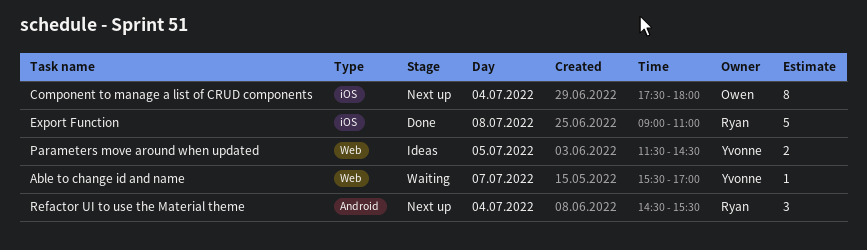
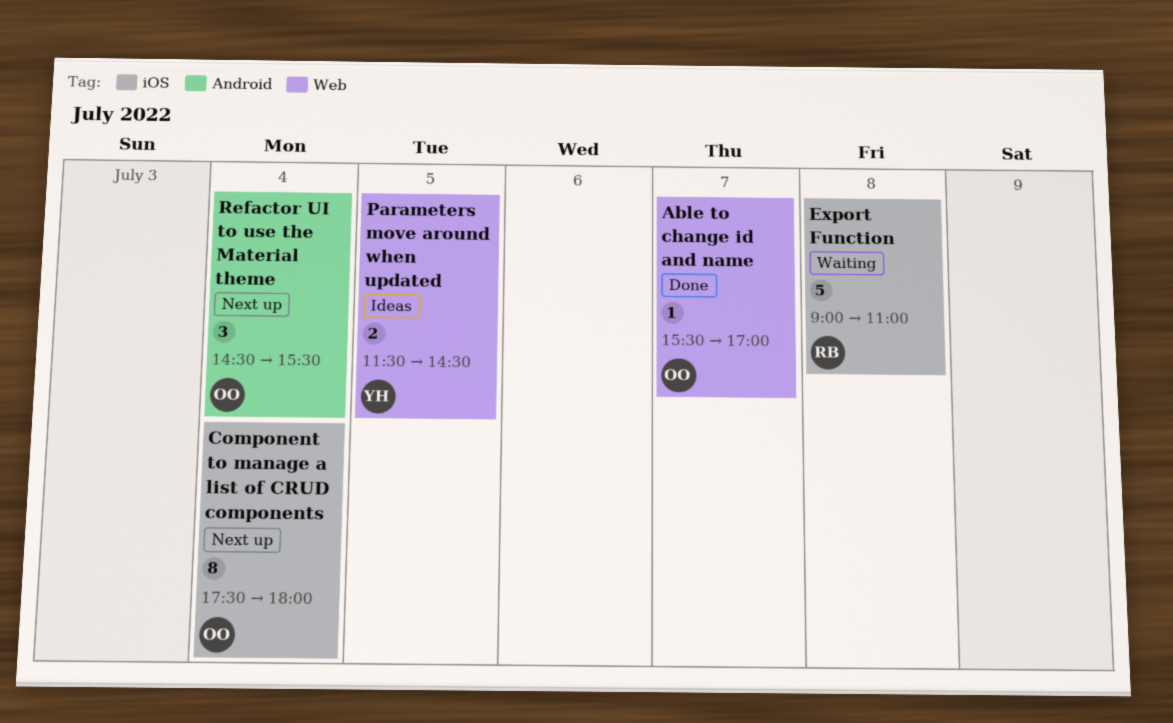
Able to change id and name, status: Waiting -> Done
Able to change id and name, owner: Yvonne -> Owen
Export Function, status: Done -> Waiting
Refactor UI to use the Material theme, owner: Ryan -> Owen

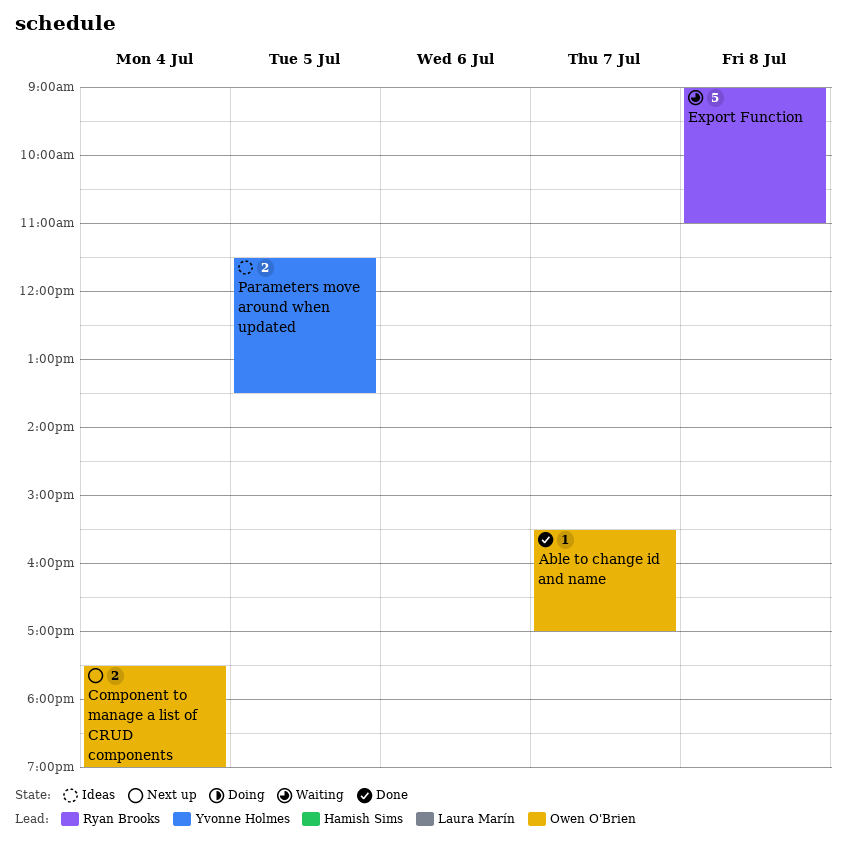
Component to manage a list of CRUD components, estimate: 8 -> 2
Component to manage a list of CRUD components, ends: 18:00 -> 19:00
Parameters move around when updated, ends: 14:30 -> 13:30
Refactor UI to use the Material theme: present -> none

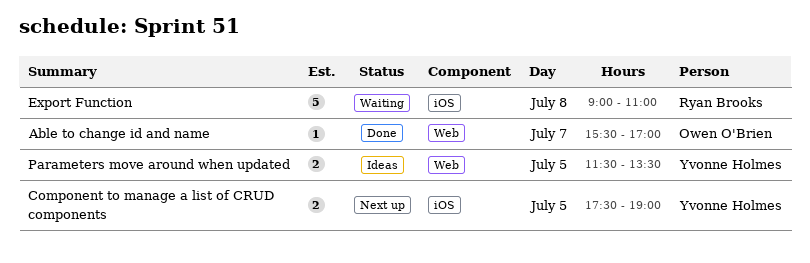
Component to manage a list of CRUD components, owner: Owen O'Brien -> Yvonne Holmes
Component to manage a list of CRUD components, day: Jul 4 -> Jul 5

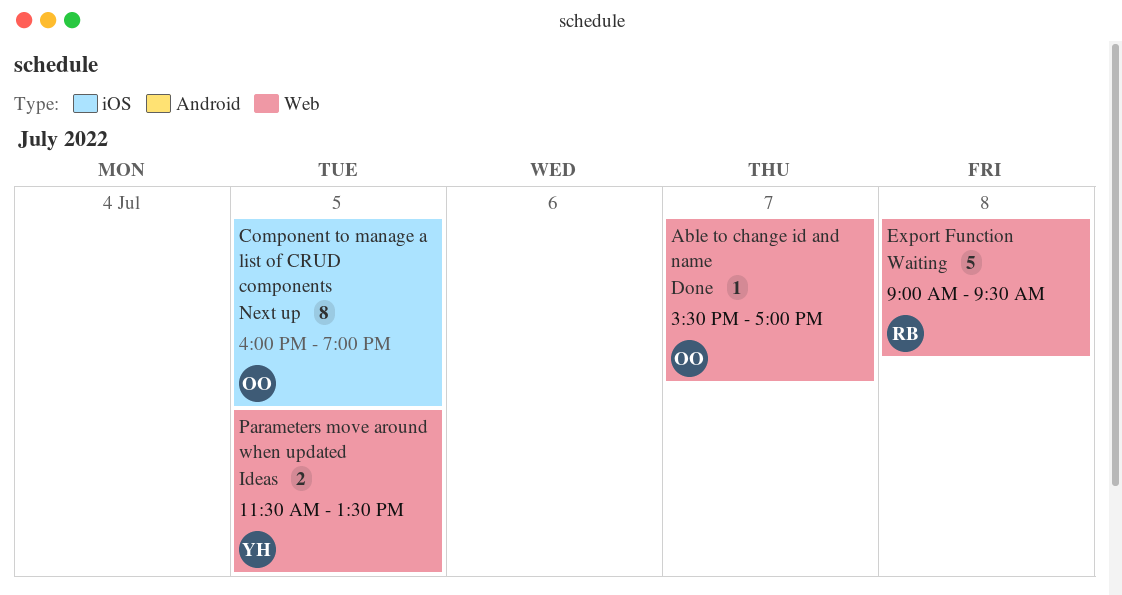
Component to manage a list of CRUD components, owner: Yvonne Holmes -> Owen O'Brien
Component to manage a list of CRUD components, estimate: 2 -> 8
Component to manage a list of CRUD components, begins: 17:30 -> 16:00
Export Function, label: iOS -> Web
Export Function, ends: 11:00 -> 09:30

